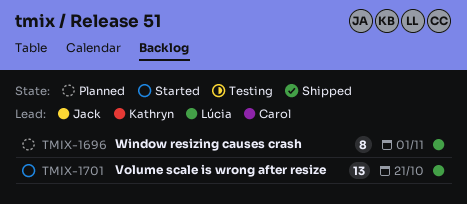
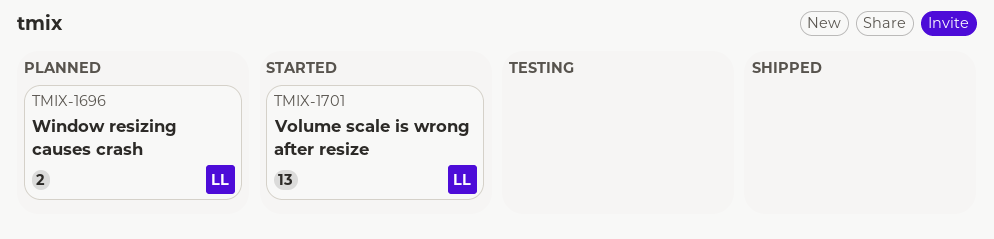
TMIX-1696, estimate: 8 -> 2

